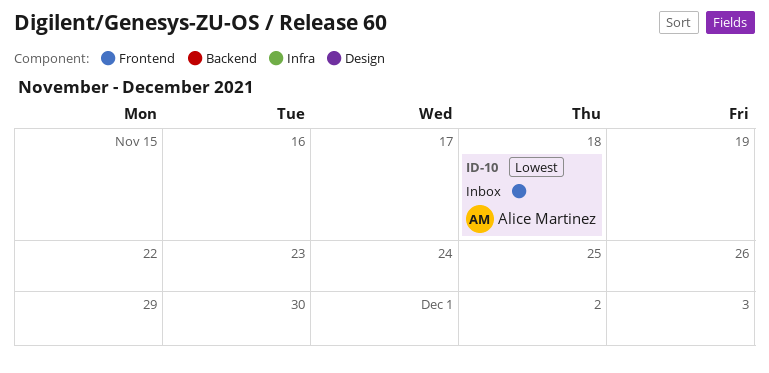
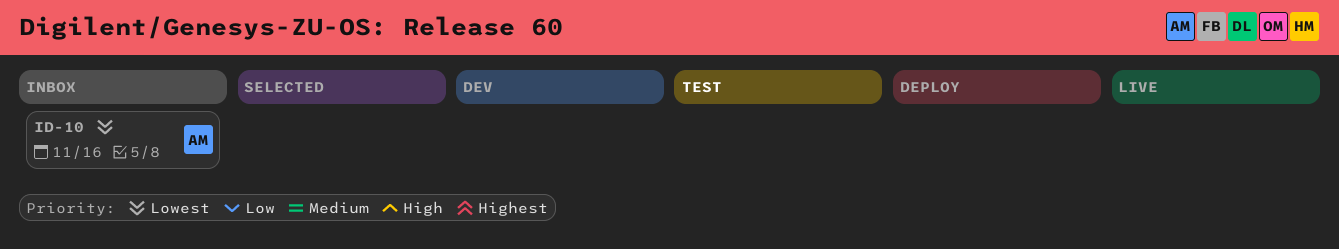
ID-10, due: Nov 18 -> Nov 16

